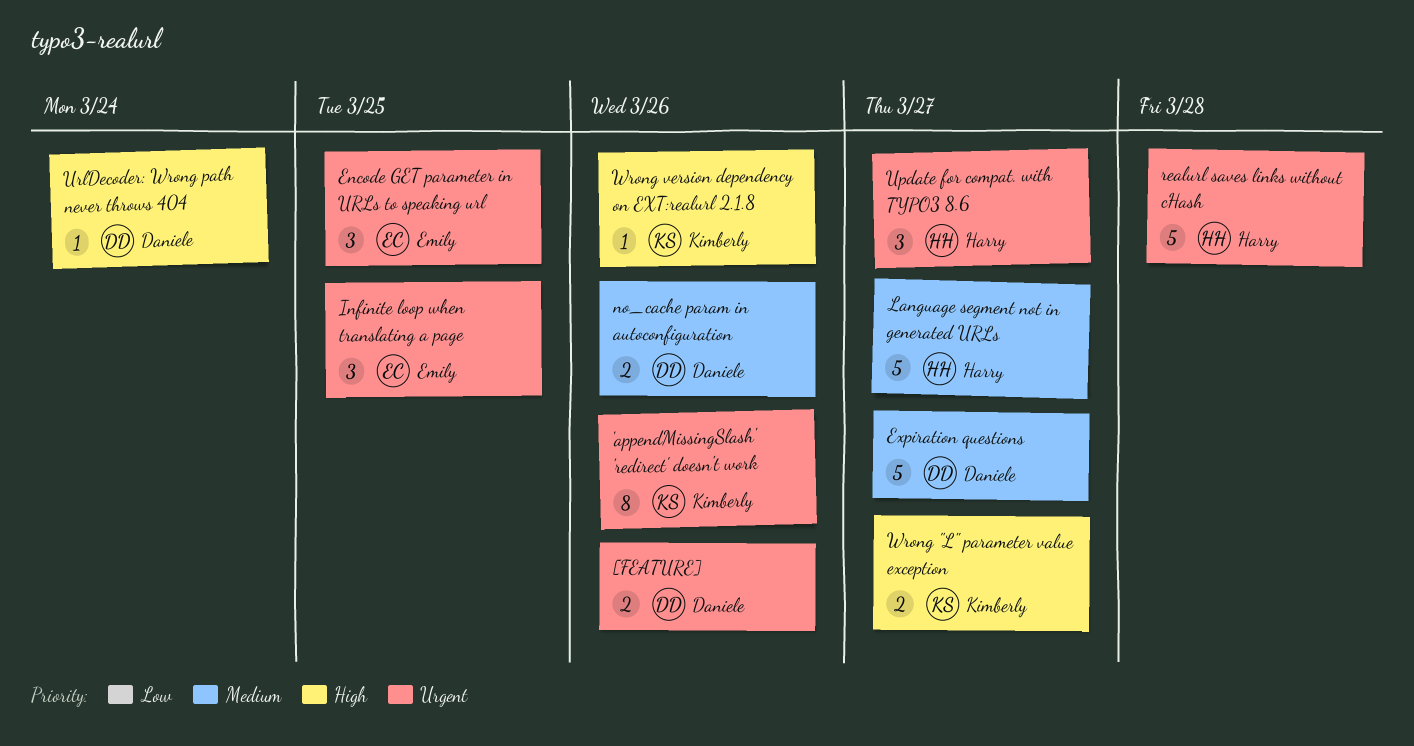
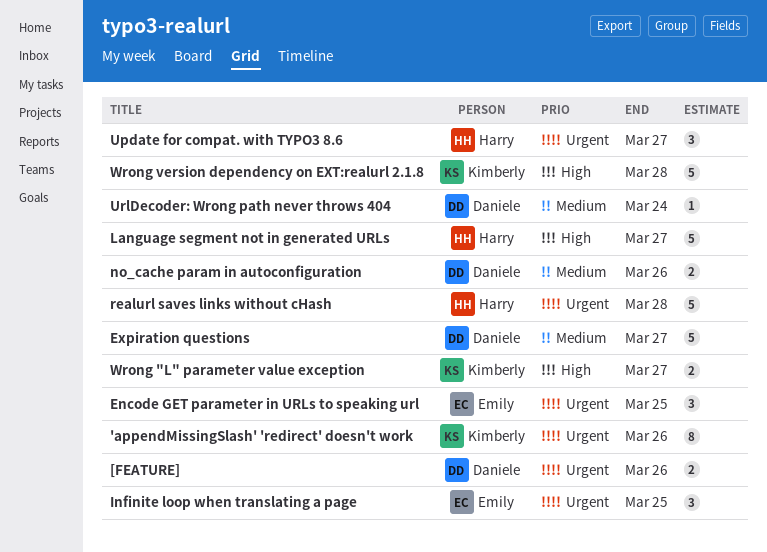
Language segment not in generated URLs, priority: Medium -> High
UrlDecoder: Wrong path never throws 404, priority: High -> Medium
Wrong version dependency on EXT:realurl 2.1.8, estimate: 1 -> 5
Wrong version dependency on EXT:realurl 2.1.8, due: Mar 26 -> Mar 28

